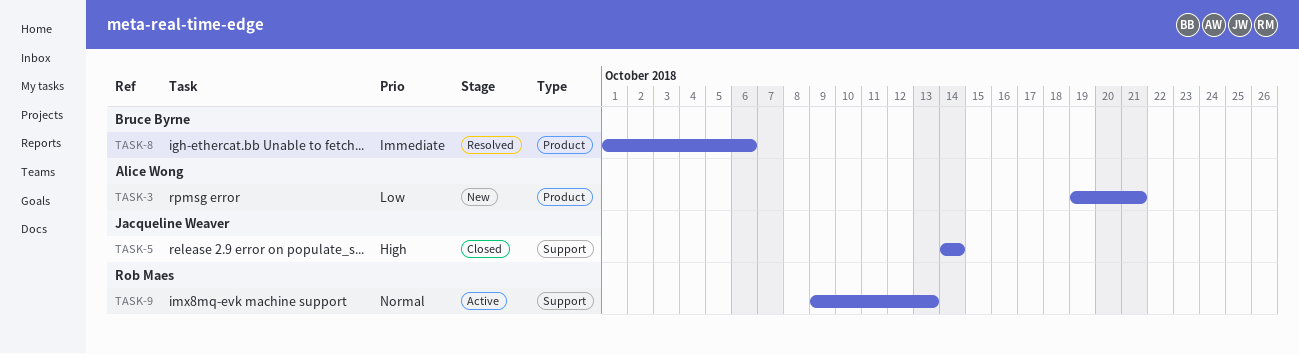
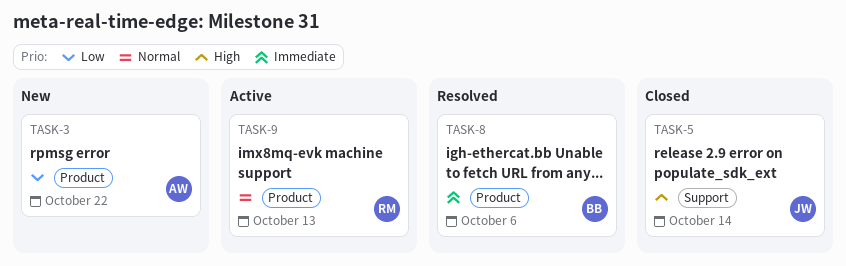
TASK-3, due: Oct 21 -> Oct 22
TASK-9, label: Support -> Product

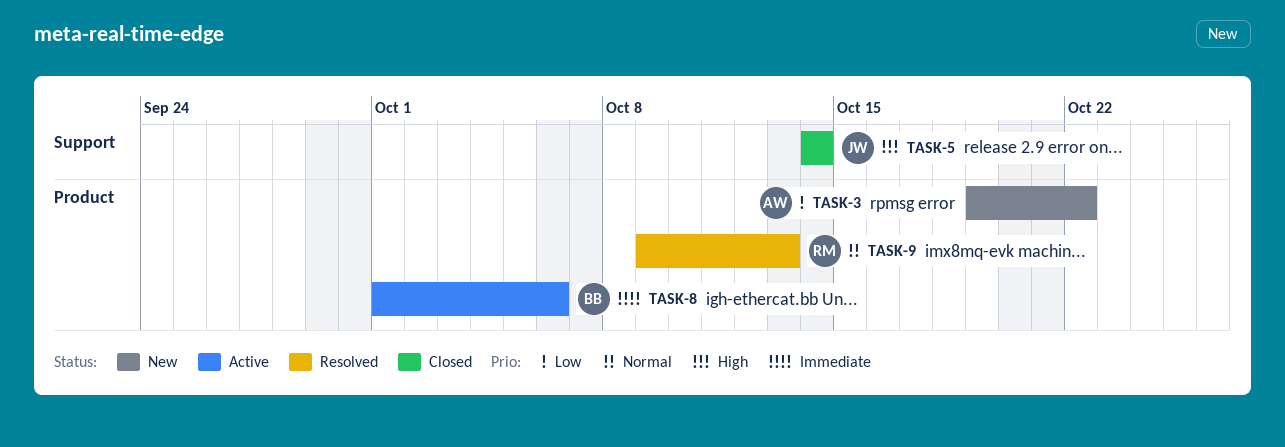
TASK-8, status: Resolved -> Active
TASK-9, status: Active -> Resolved

